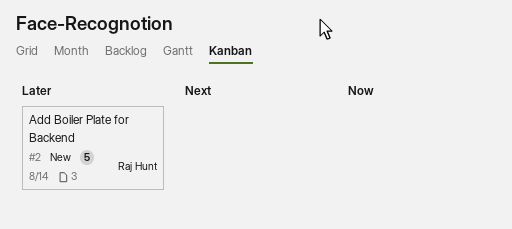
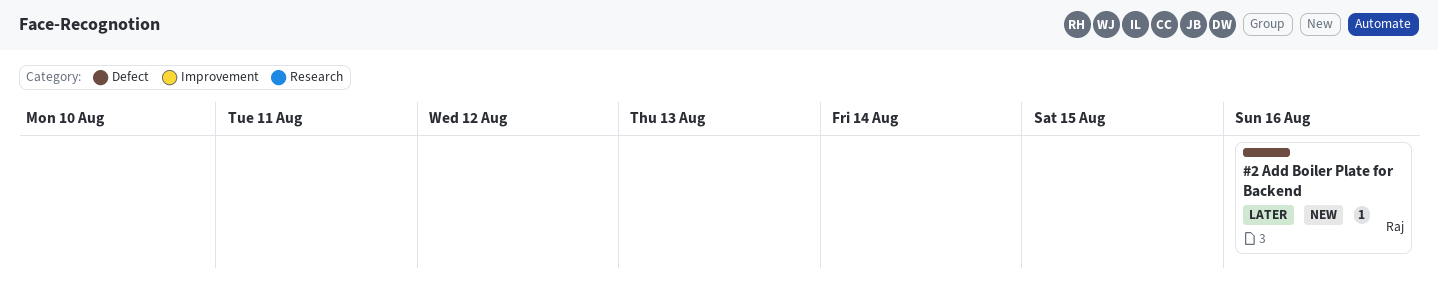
#2, estimate: 5 -> 1
#2, due: Aug 14 -> Aug 16

